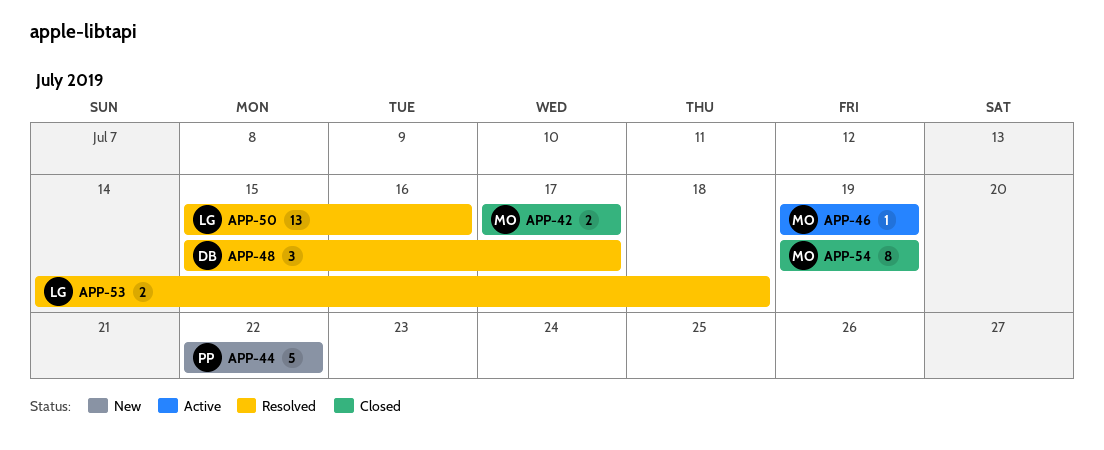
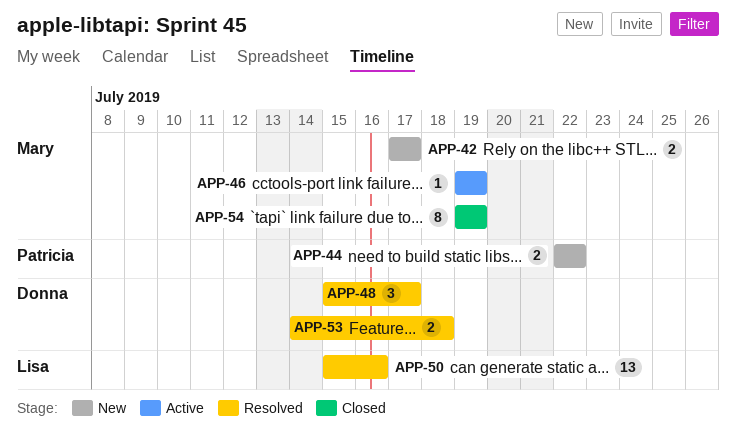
APP-42, status: Closed -> New
APP-44, estimate: 5 -> 2
APP-53, owner: Lisa -> Donna

